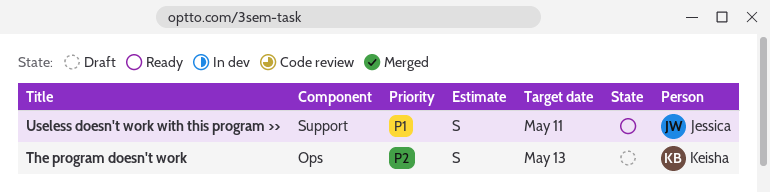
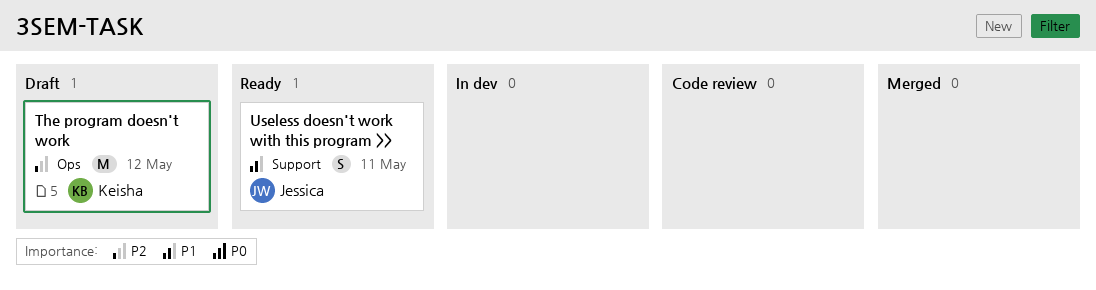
The program doesn't work, estimate: S -> M
The program doesn't work, due: May 13 -> May 12

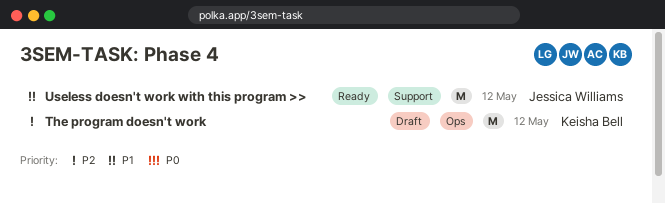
Useless doesn't work with this program >>, estimate: S -> M
Useless doesn't work with this program >>, due: May 11 -> May 12

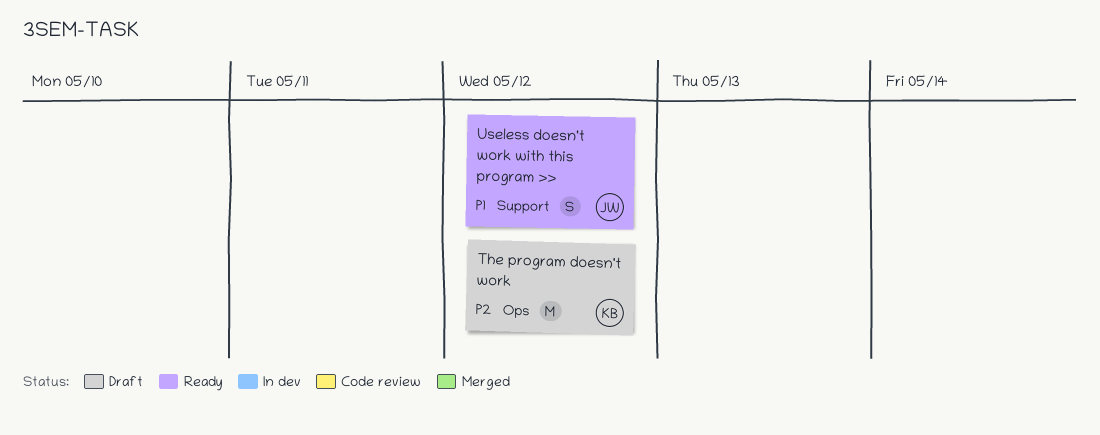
Useless doesn't work with this program >>, estimate: M -> S

